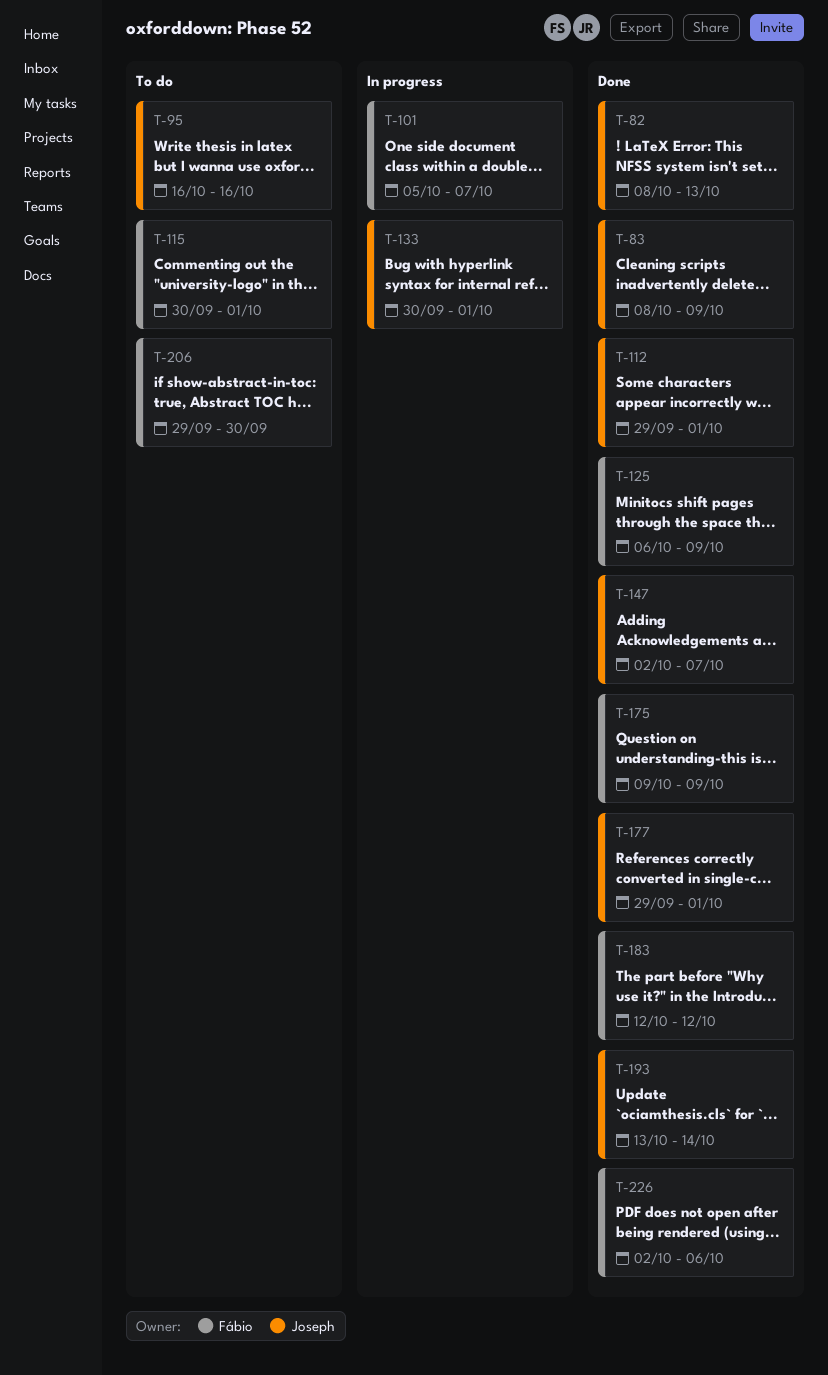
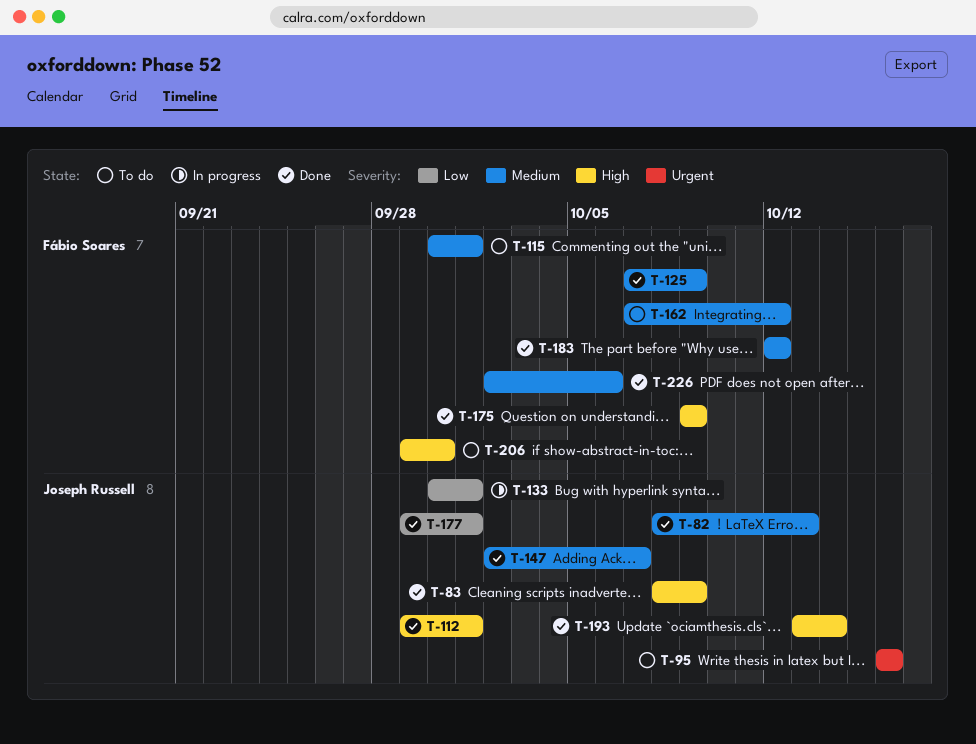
T-101: present -> none
T-125, start: Oct 6 -> Oct 7
T-162: none -> present

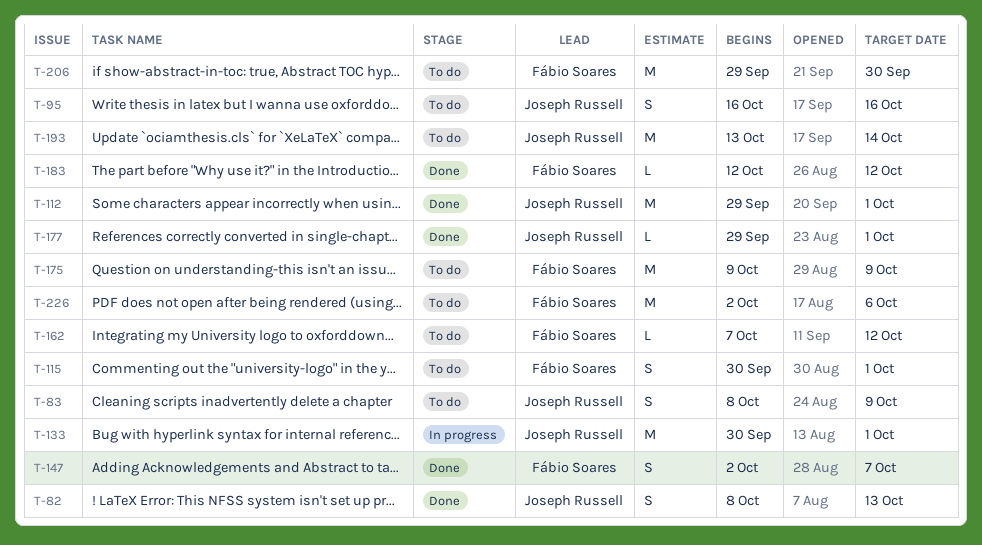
T-83, status: Done -> To do
T-125: present -> none
T-147, owner: Joseph Russell -> Fábio Soares
T-175, status: Done -> To do
T-193, status: Done -> To do
T-226, status: Done -> To do

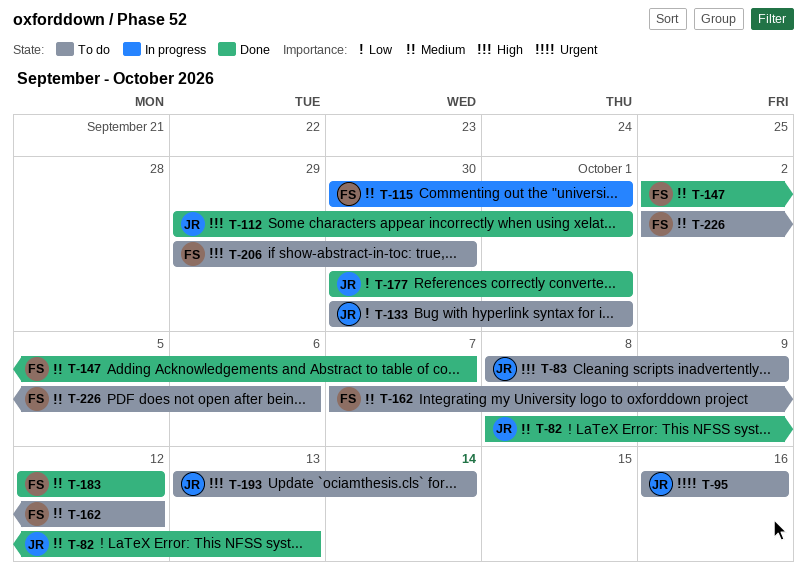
T-115, status: To do -> In progress
T-133, status: In progress -> To do
T-175: present -> none
T-177, start: Sep 29 -> Sep 30

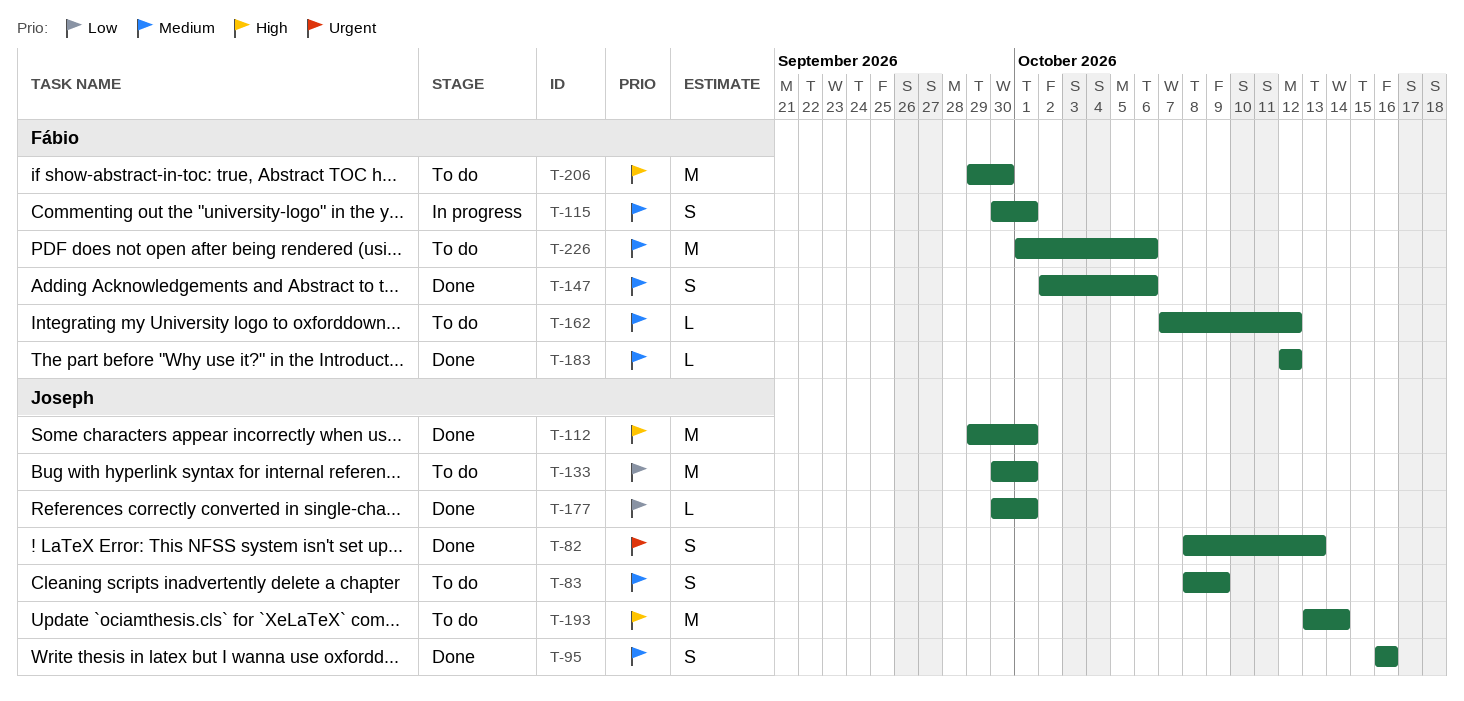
T-82, priority: Medium -> Urgent
T-83, priority: High -> Medium
T-95, status: To do -> Done
T-95, priority: Urgent -> Medium
T-147, due: Oct 7 -> Oct 6
T-226, start: Oct 2 -> Oct 1

